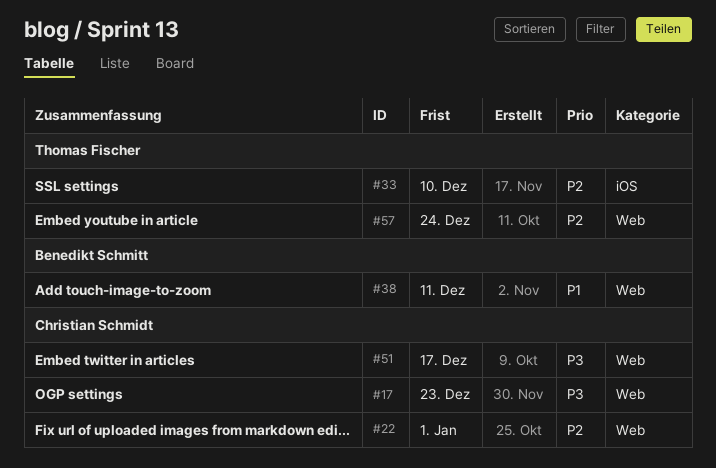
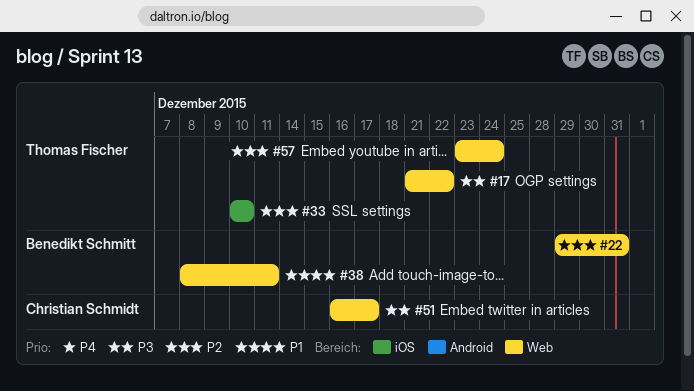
#17, owner: Christian Schmidt -> Thomas Fischer
#17, due: Dec 23 -> Dec 22
#22, owner: Christian Schmidt -> Benedikt Schmitt
#22, due: Jan 1 -> Dec 31

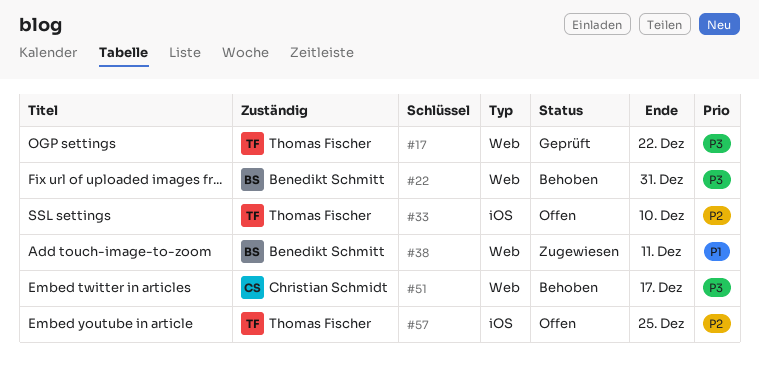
#22, priority: P2 -> P3
#57, label: Web -> iOS
#57, due: Dec 24 -> Dec 25

